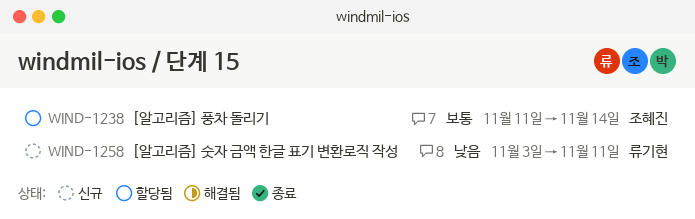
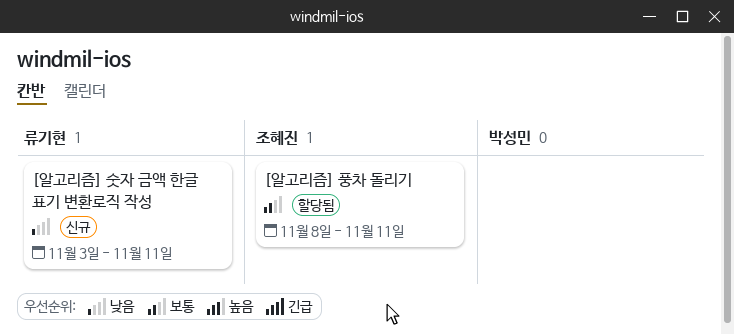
[알고리즘] 풍차 돌리기, start: Nov 11 -> Nov 8
[알고리즘] 풍차 돌리기, due: Nov 14 -> Nov 11

